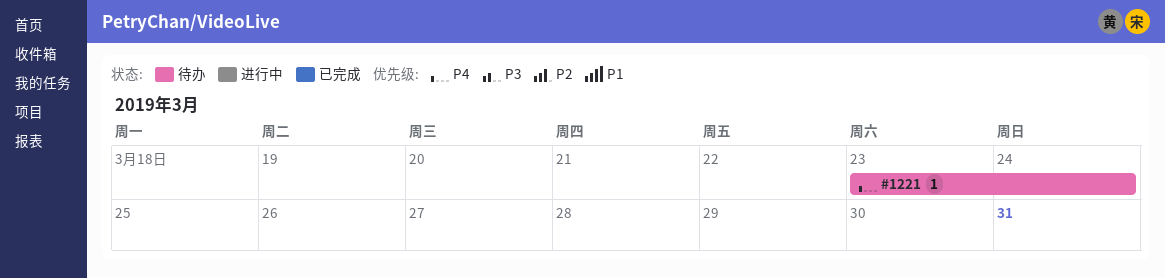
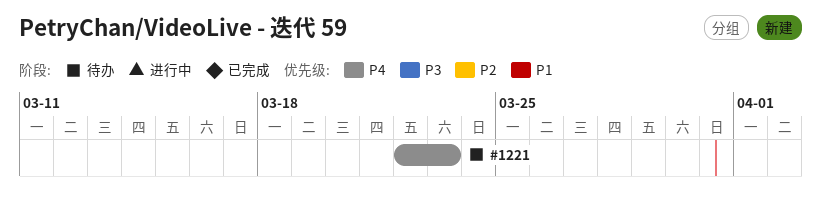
#1221, start: Mar 23 -> Mar 22
#1221, due: Mar 24 -> Mar 23

